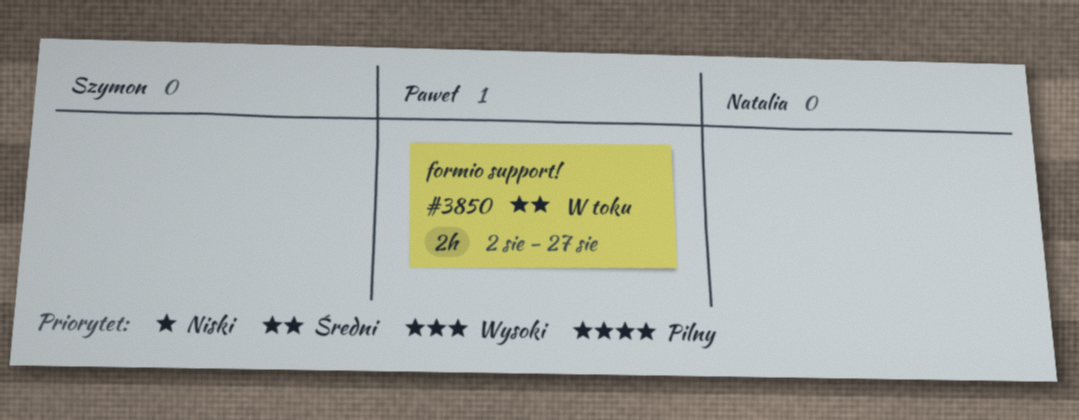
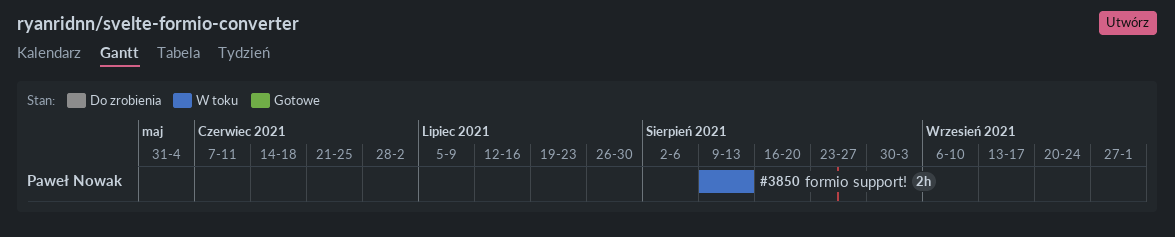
#3850, start: Aug 2 -> Aug 9
#3850, due: Aug 27 -> Aug 13

